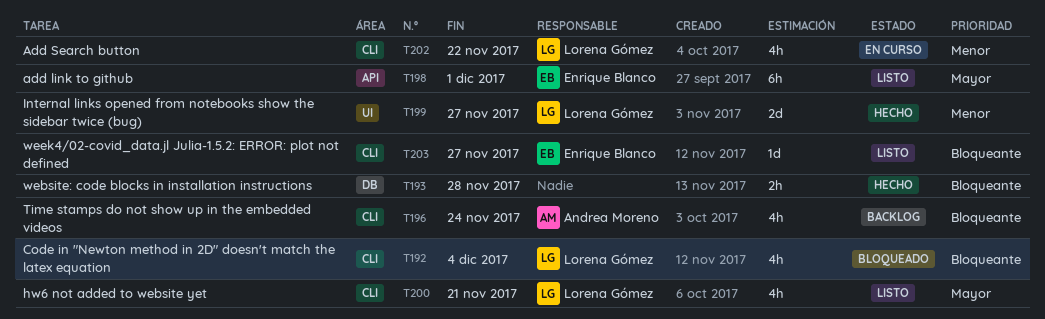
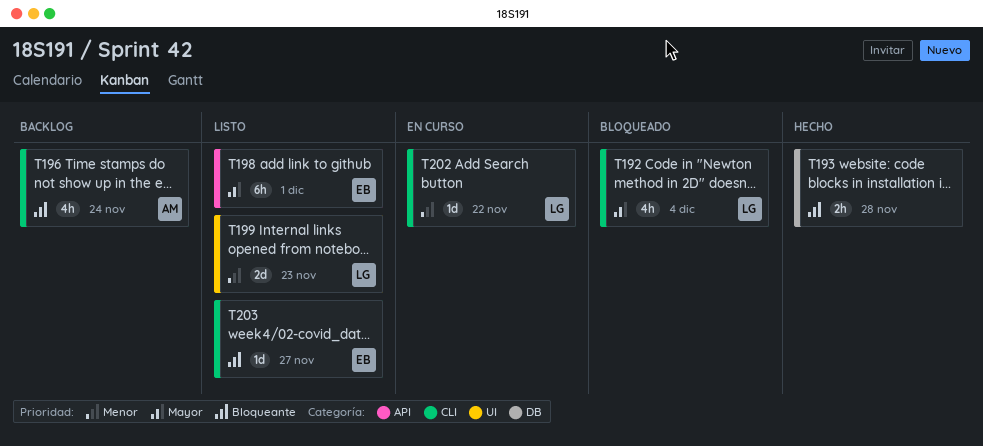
T192, priority: Bloqueante -> Mayor
T199, status: Hecho -> Listo
T199, due: Nov 27 -> Nov 23
T200: present -> none
T202, estimate: 4h -> 1d

